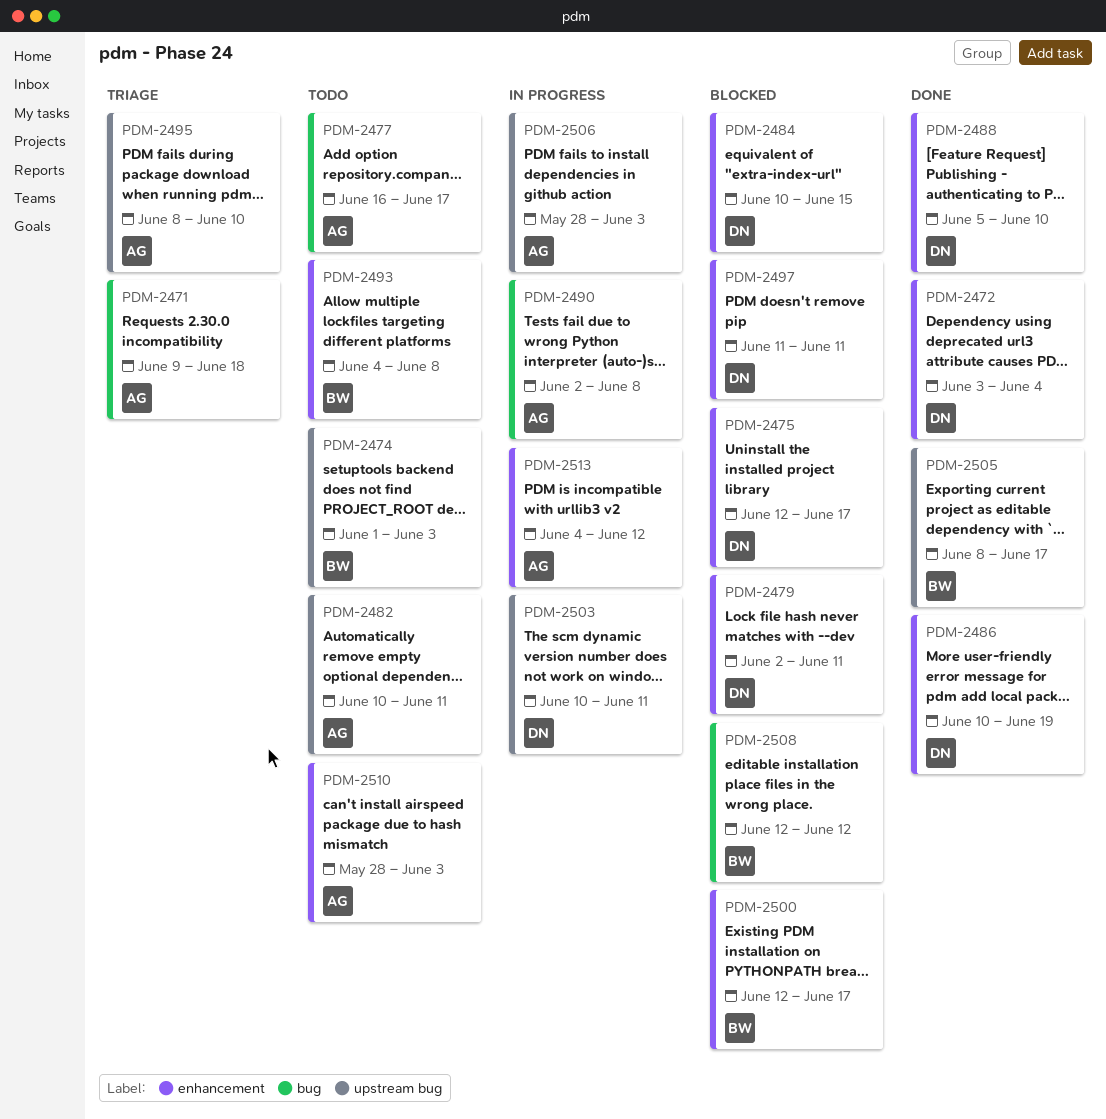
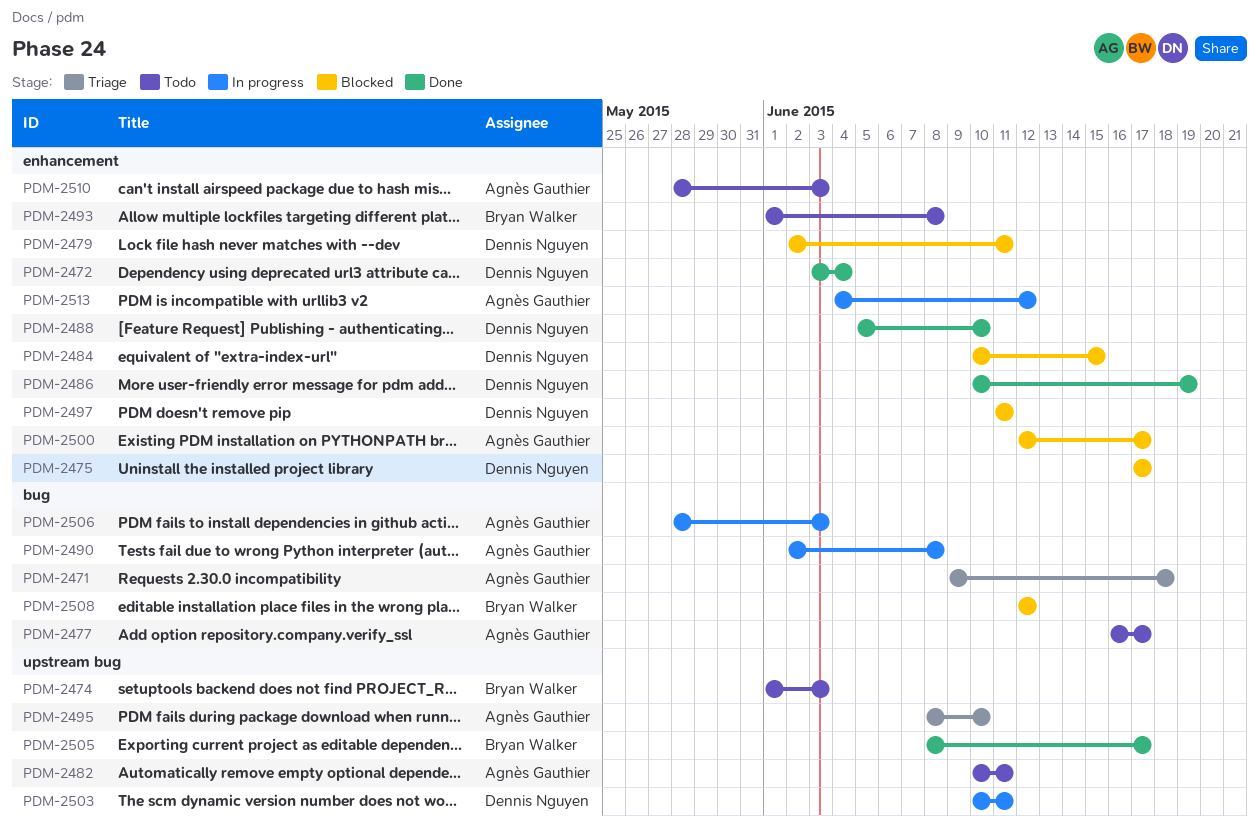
PDM-2475, start: Jun 12 -> Jun 17
PDM-2493, start: Jun 4 -> Jun 1
PDM-2500, owner: Bryan Walker -> Agnès Gauthier
PDM-2506, label: upstream bug -> bug

